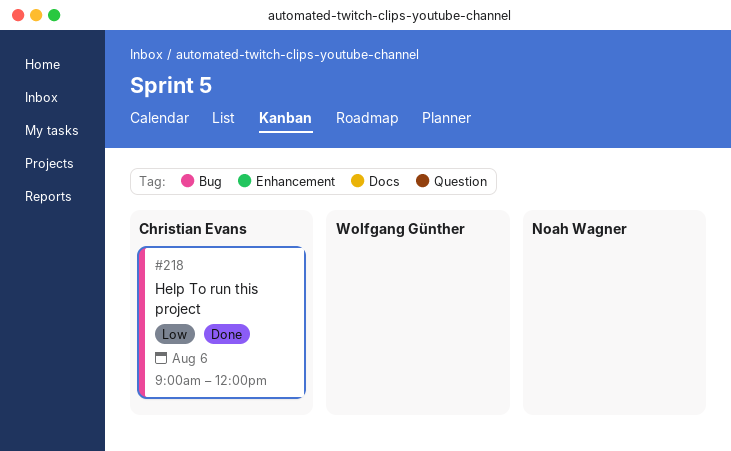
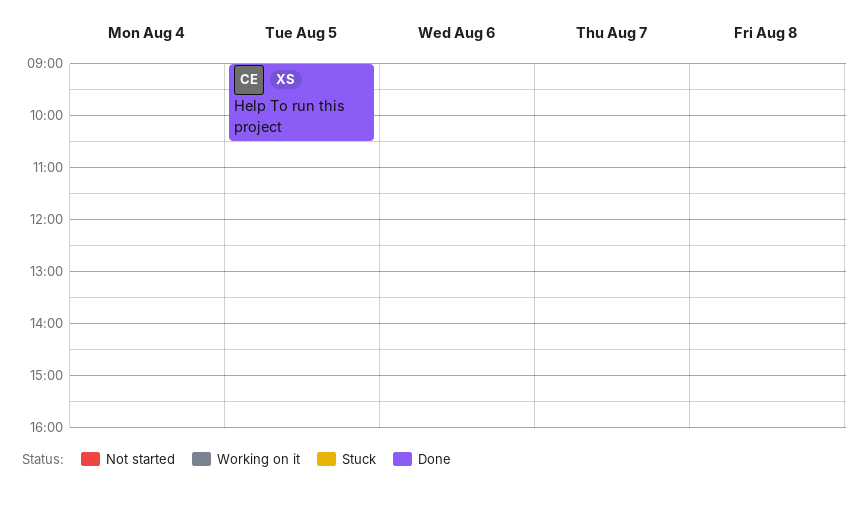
Help To run this project, day: Aug 6 -> Aug 5
Help To run this project, ends: 12:00 -> 10:30

